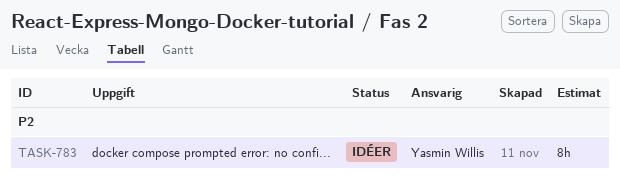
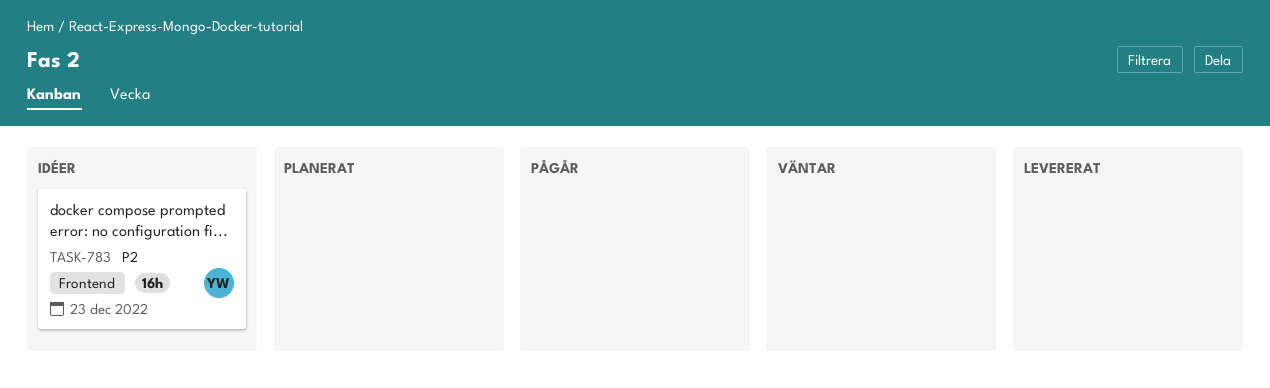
TASK-783, estimate: 8h -> 16h

